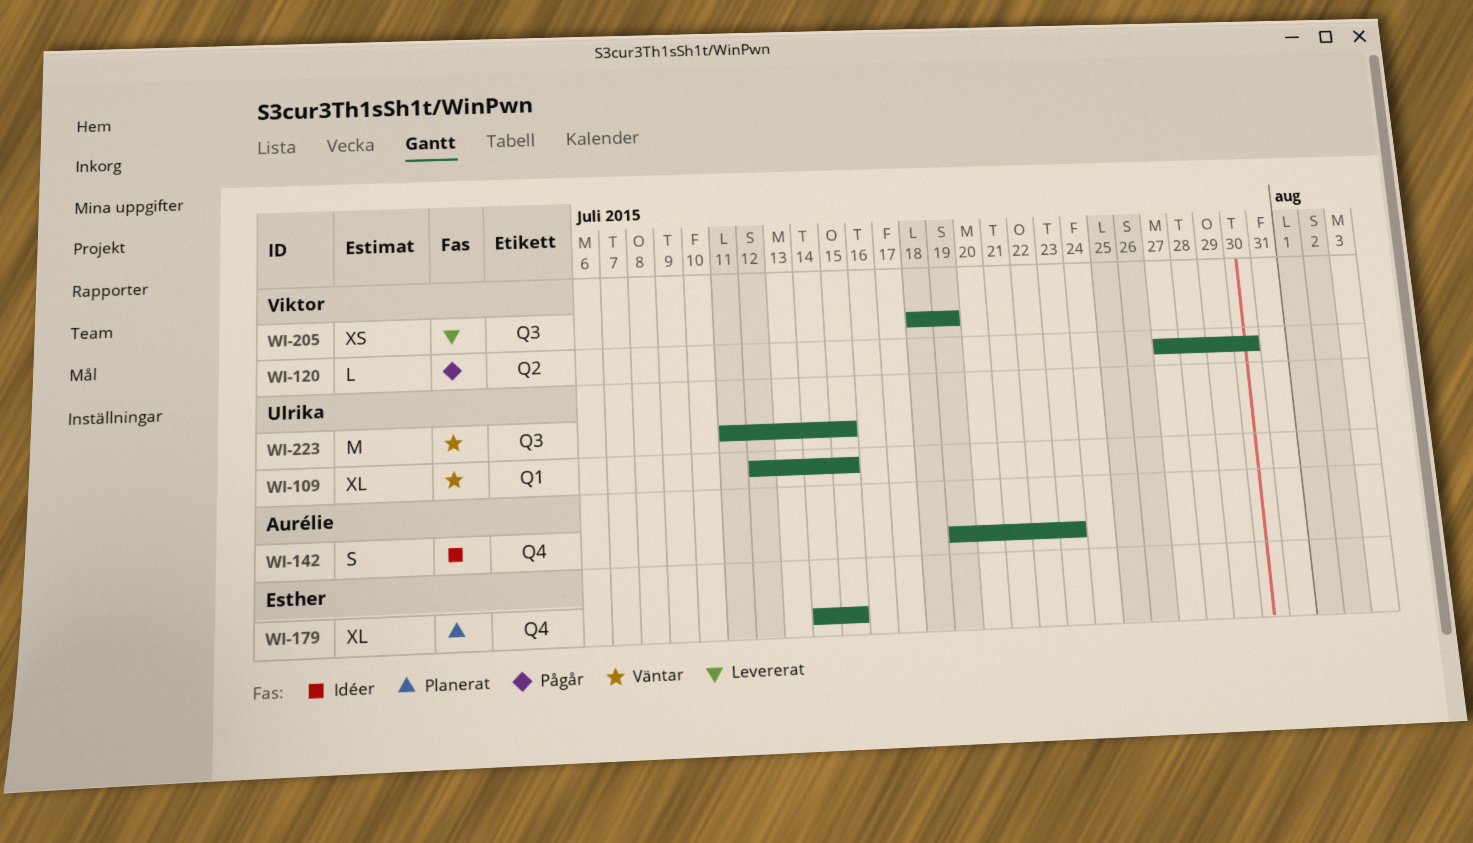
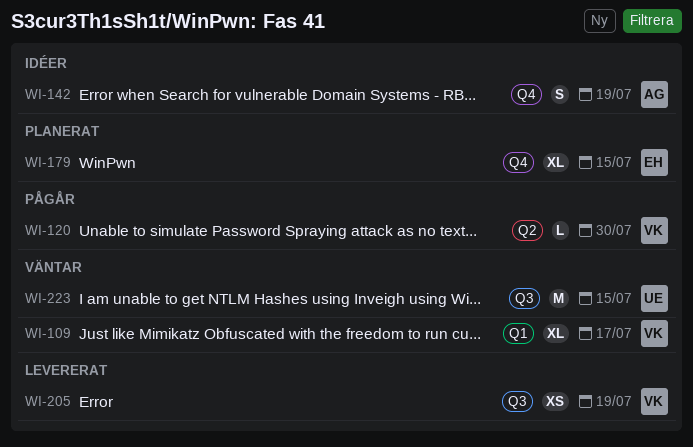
WI-109, owner: Ulrika -> Viktor
WI-109, due: Jul 15 -> Jul 17
WI-142, due: Jul 23 -> Jul 19

